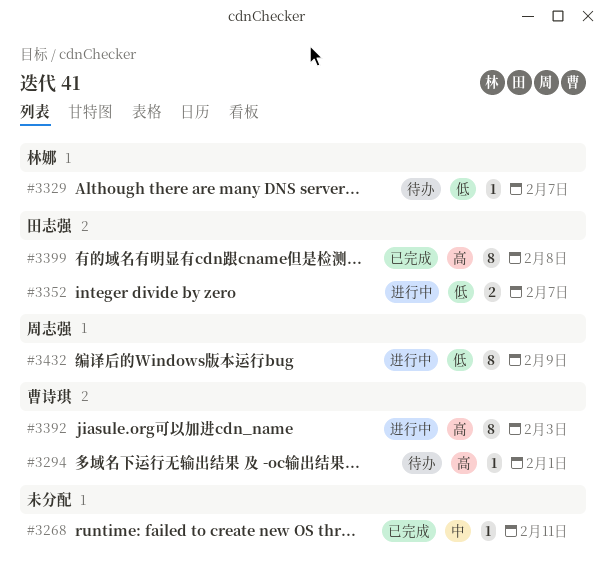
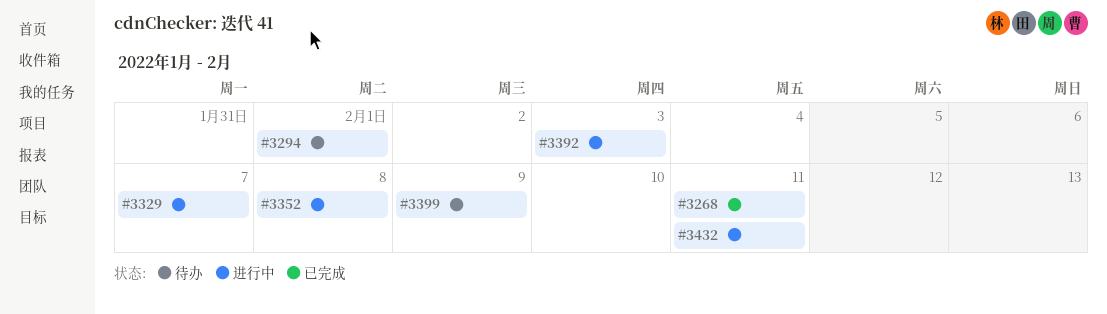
#3329, status: 待办 -> 进行中
#3352, due: Feb 7 -> Feb 8
#3399, status: 已完成 -> 待办
#3399, due: Feb 8 -> Feb 9
#3432, due: Feb 9 -> Feb 11

